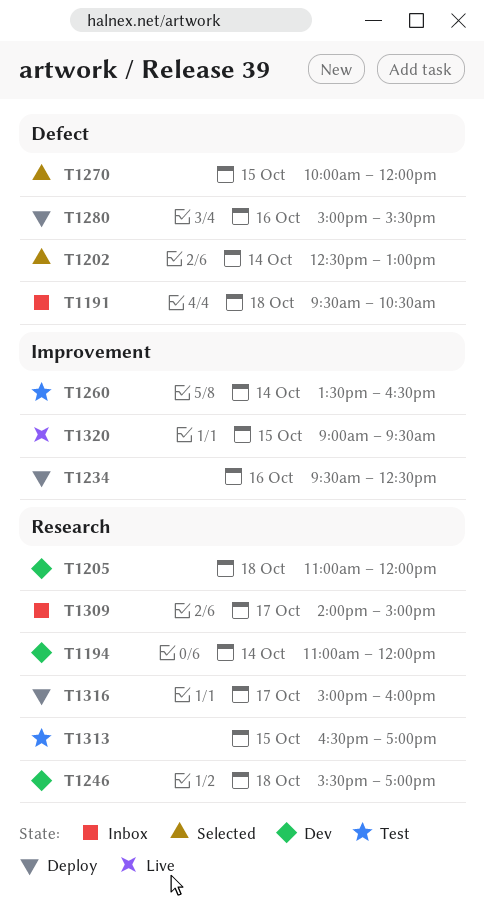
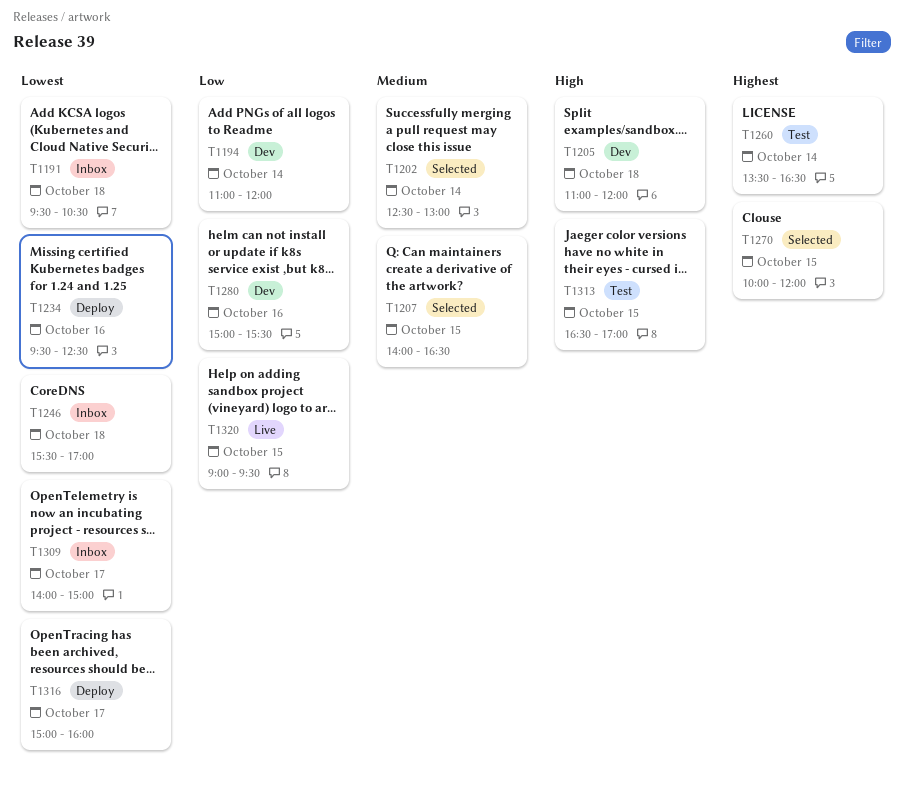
T1207: none -> present
T1246, status: Dev -> Inbox
T1280, status: Deploy -> Dev

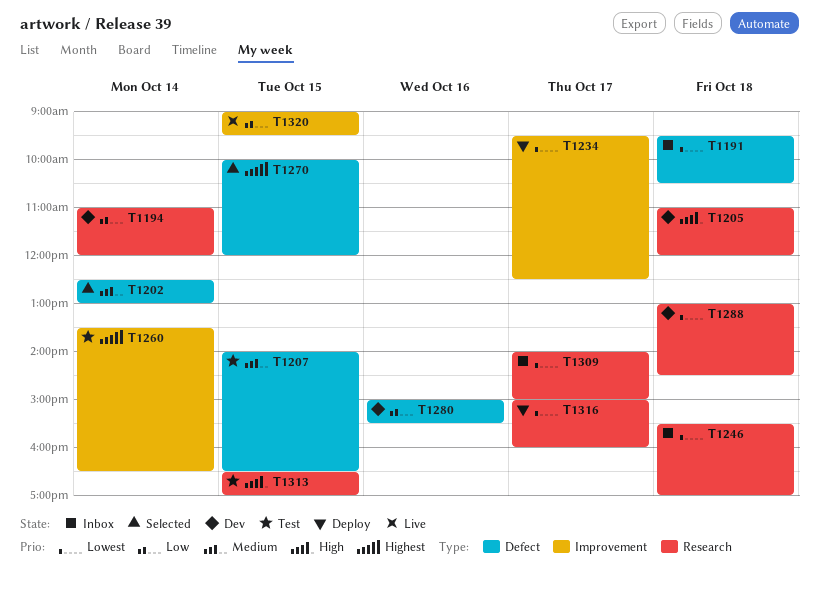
T1207, status: Selected -> Test
T1234, day: Oct 16 -> Oct 17
T1288: none -> present

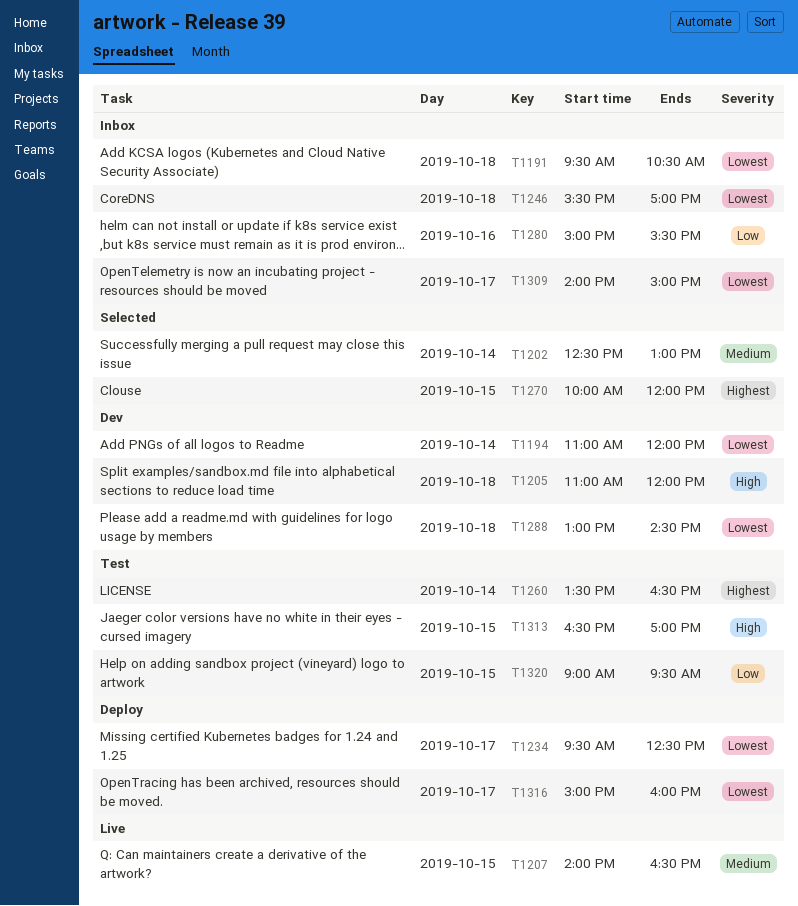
T1194, priority: Low -> Lowest
T1207, status: Test -> Live
T1280, status: Dev -> Inbox
T1320, status: Live -> Test

